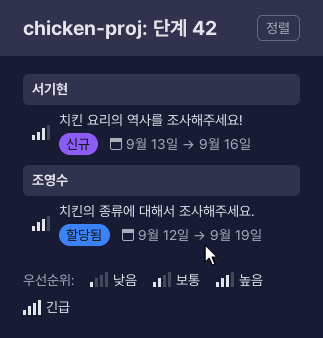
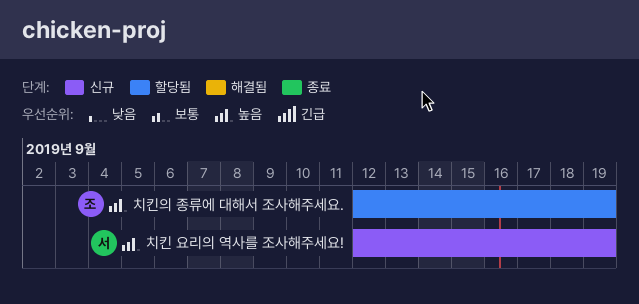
치킨 요리의 역사를 조사해주세요!, start: Sep 13 -> Sep 12
치킨 요리의 역사를 조사해주세요!, due: Sep 16 -> Sep 19

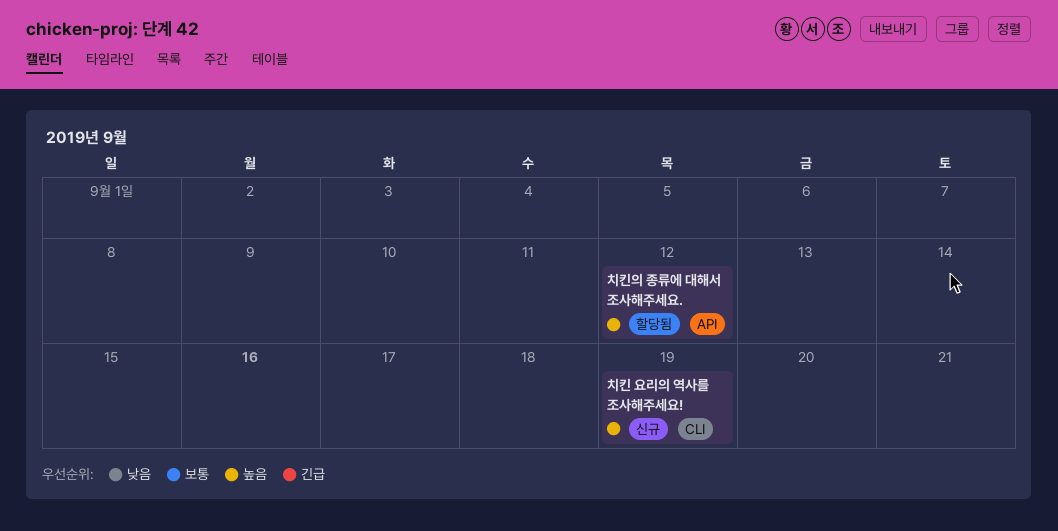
치킨의 종류에 대해서 조사해주세요., due: Sep 19 -> Sep 12

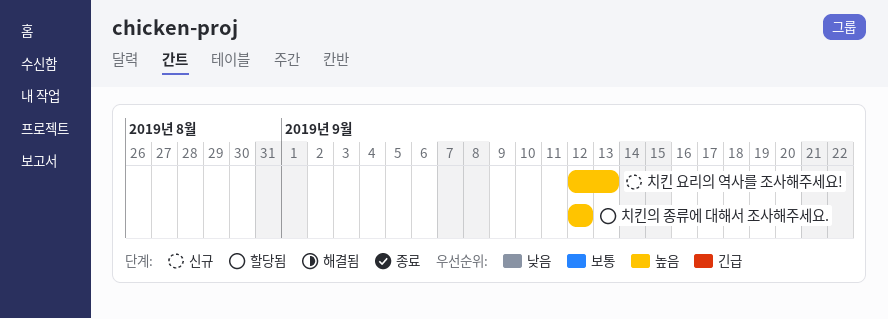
치킨 요리의 역사를 조사해주세요!, due: Sep 19 -> Sep 13

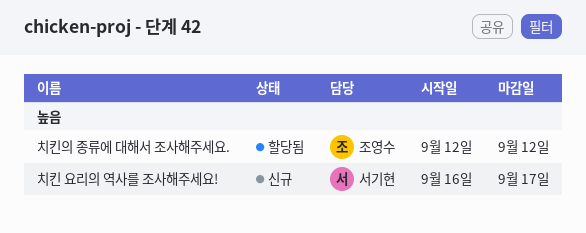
치킨 요리의 역사를 조사해주세요!, start: Sep 12 -> Sep 16
치킨 요리의 역사를 조사해주세요!, due: Sep 13 -> Sep 17

